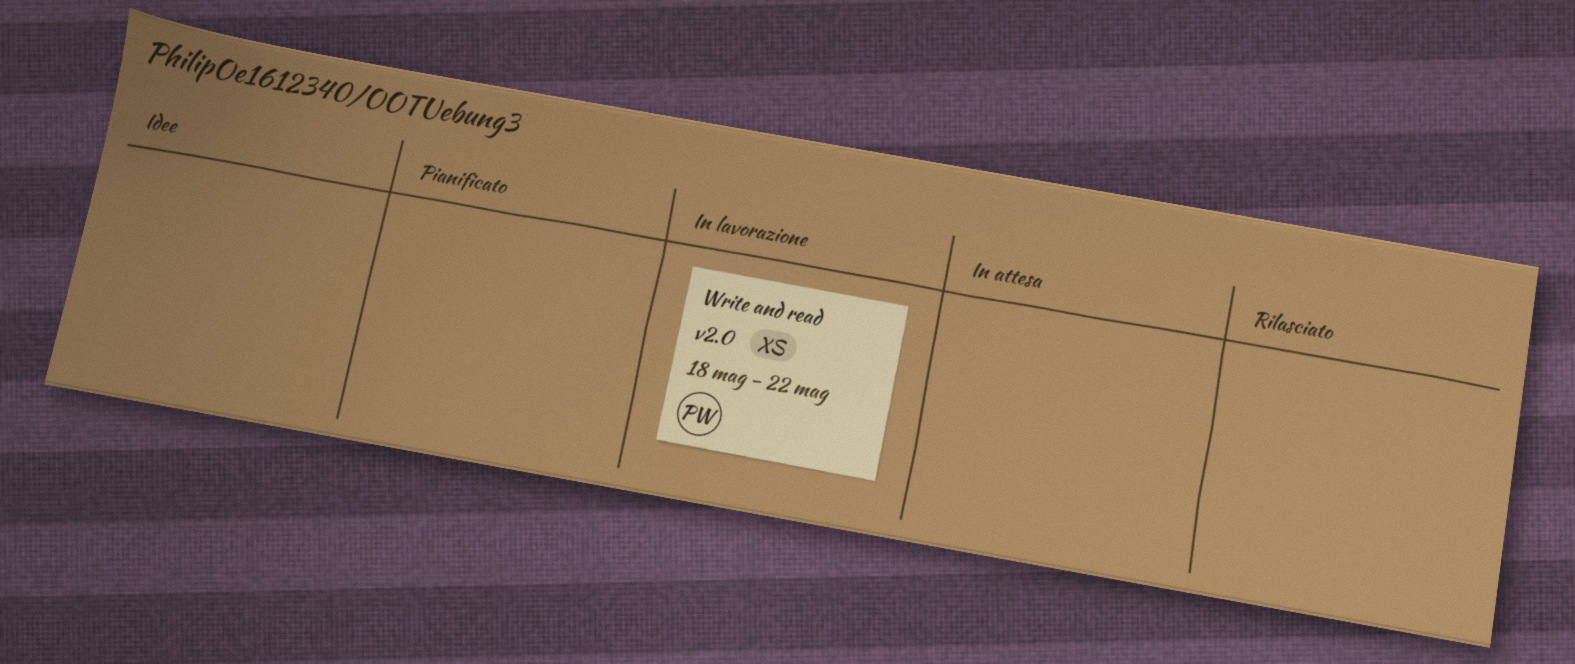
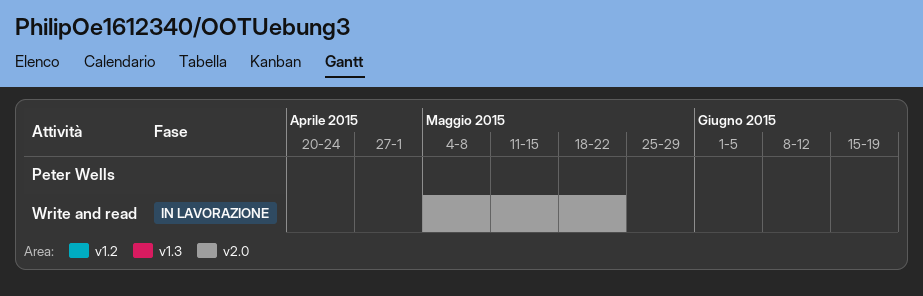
Write and read, start: May 18 -> May 4

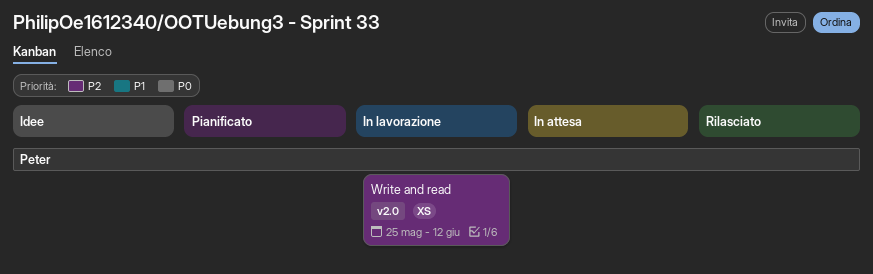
Write and read, start: May 4 -> May 25
Write and read, due: May 22 -> Jun 12

